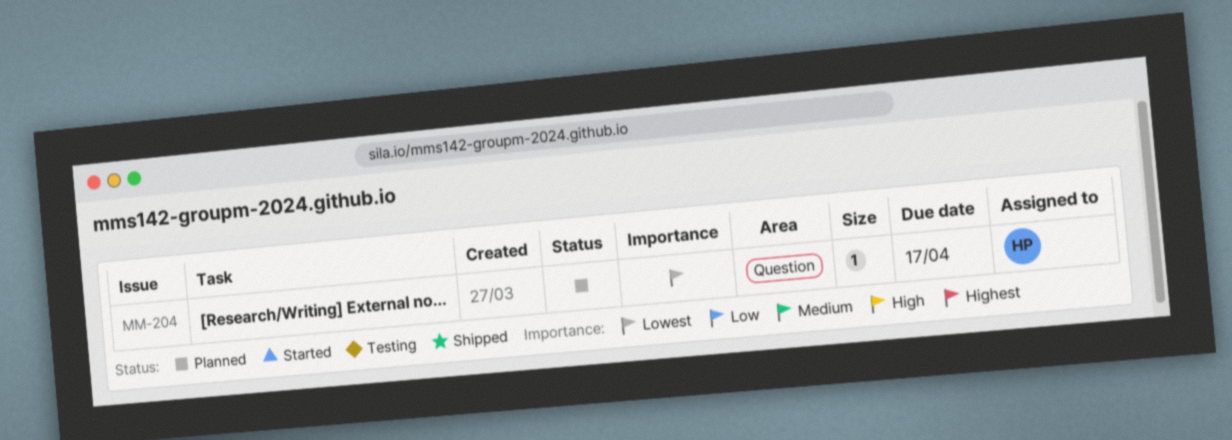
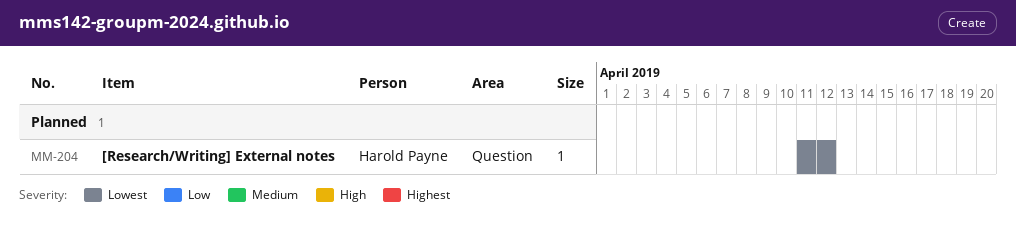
MM-204, due: Apr 17 -> Apr 12

